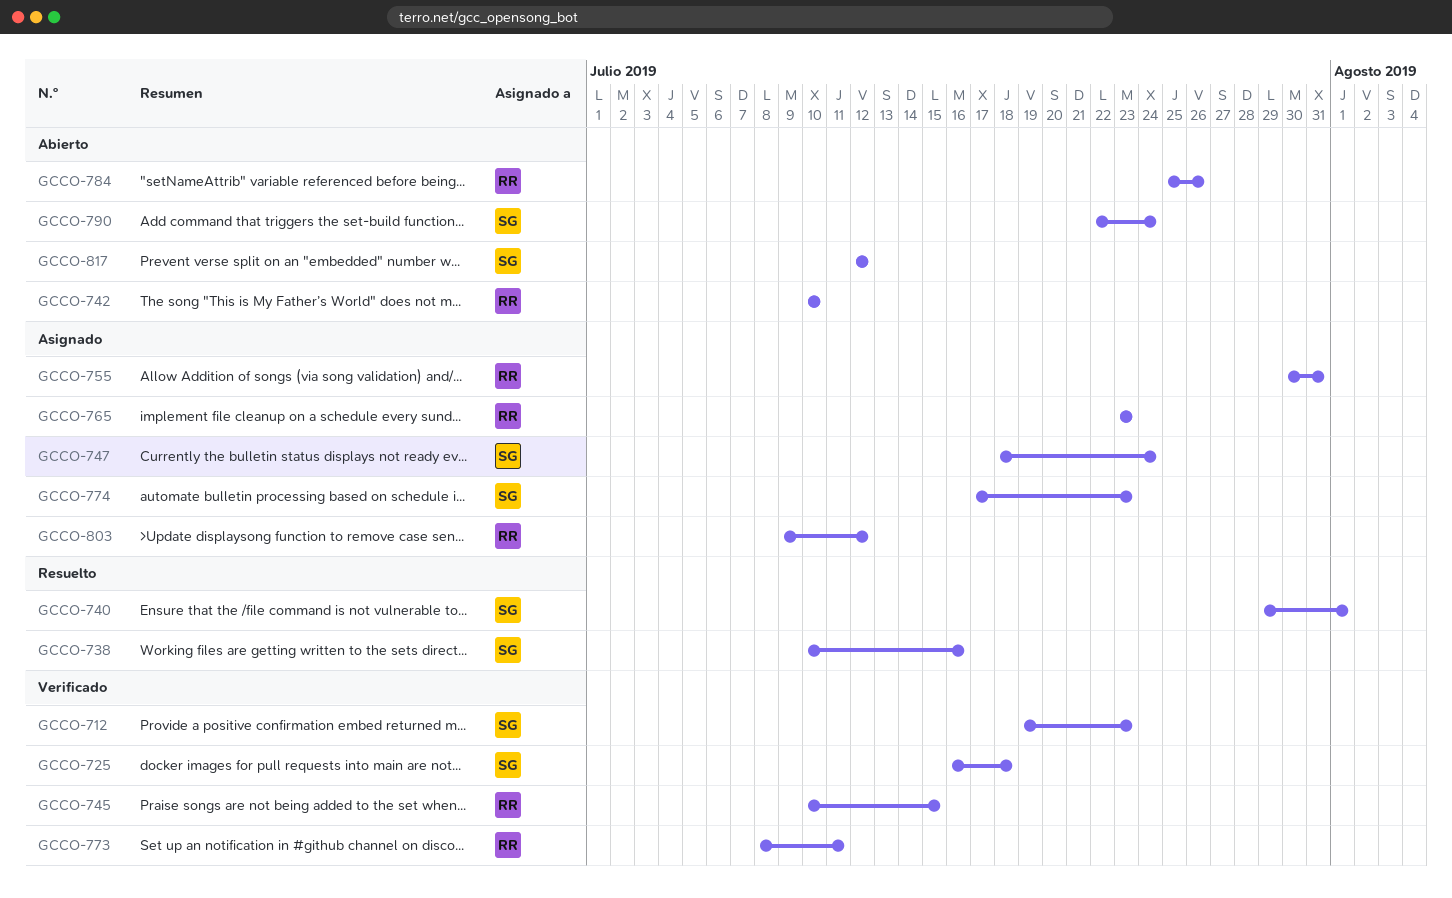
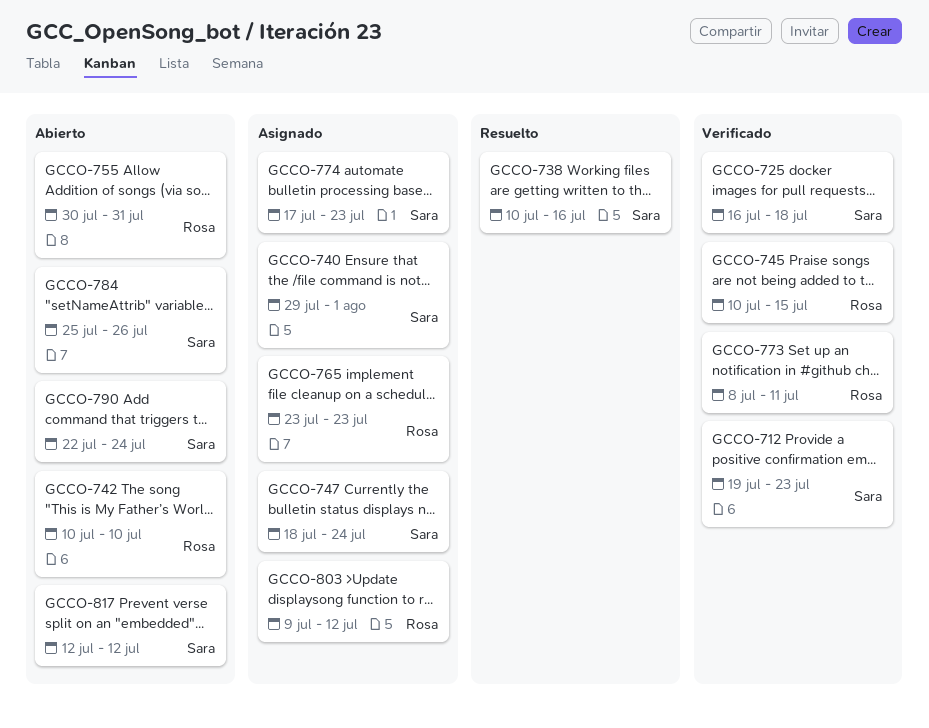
GCCO-740, status: Resuelto -> Asignado
GCCO-755, status: Asignado -> Abierto
GCCO-784, owner: Rosa -> Sara

